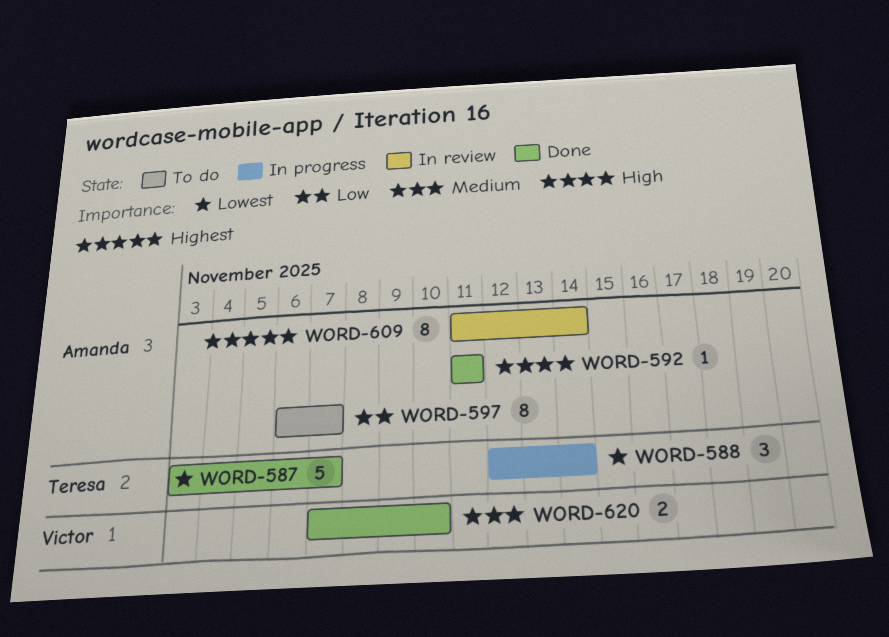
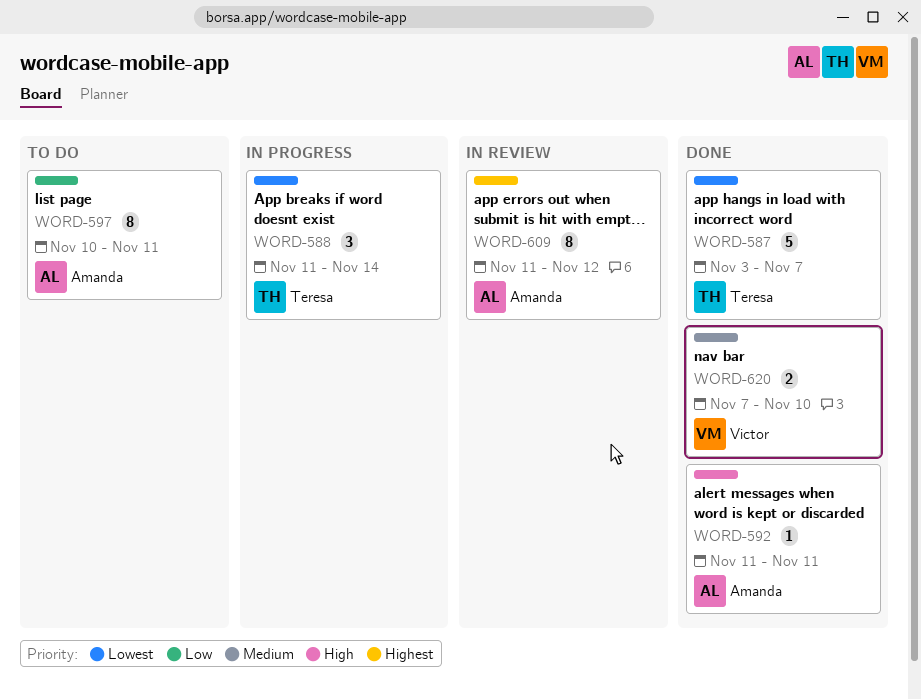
WORD-588, start: Nov 12 -> Nov 11
WORD-597, start: Nov 6 -> Nov 10
WORD-597, due: Nov 7 -> Nov 11
WORD-609, due: Nov 14 -> Nov 12

